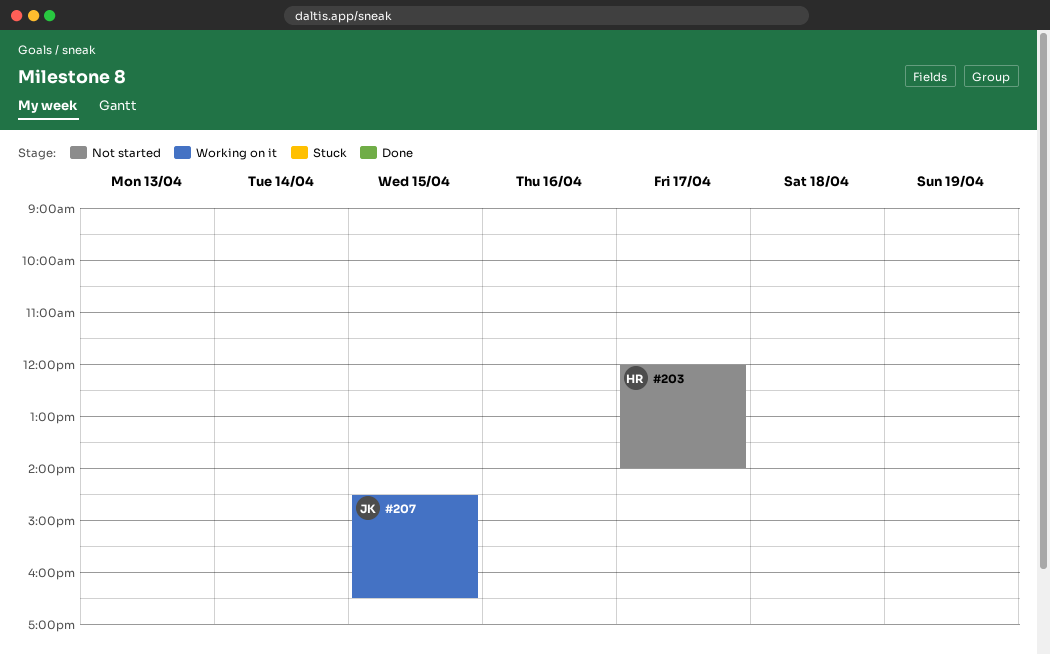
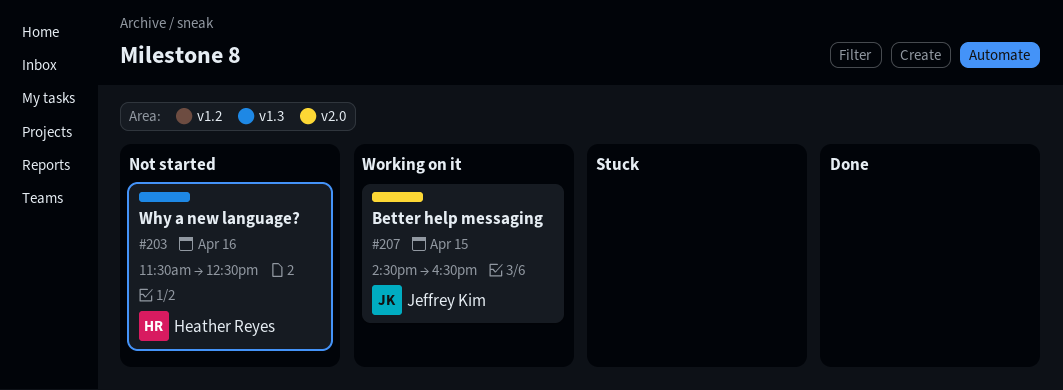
#203, day: Apr 17 -> Apr 16
#203, begins: 12:00 -> 11:30
#203, ends: 14:00 -> 12:30

